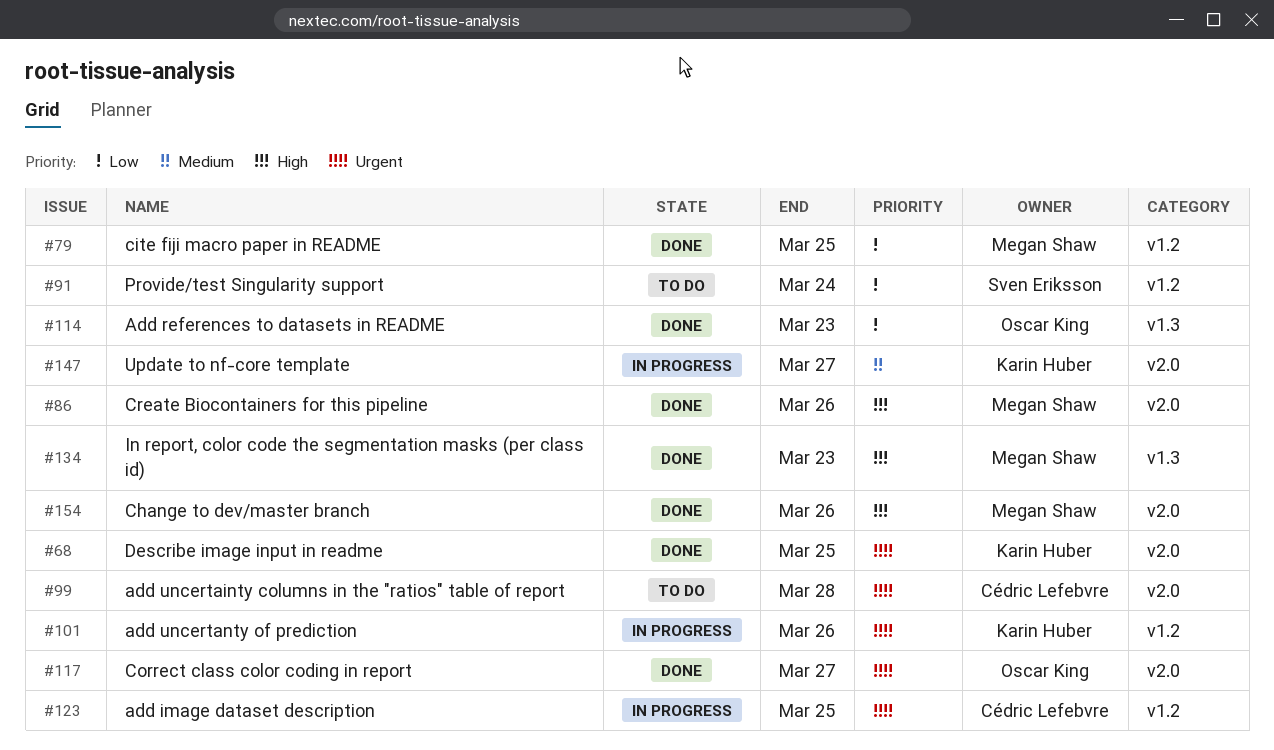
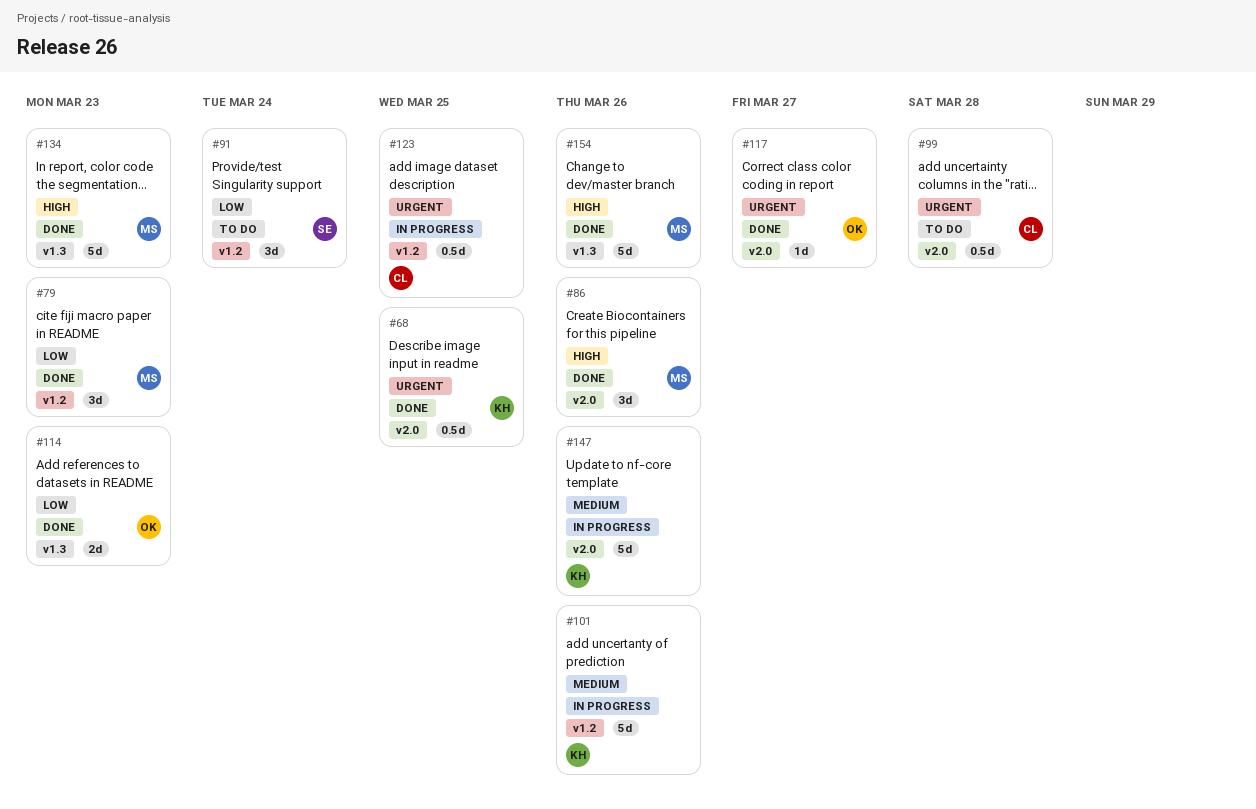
#79, due: Mar 25 -> Mar 23
#101, priority: Urgent -> Medium
#147, due: Mar 27 -> Mar 26
#154, label: v2.0 -> v1.3

